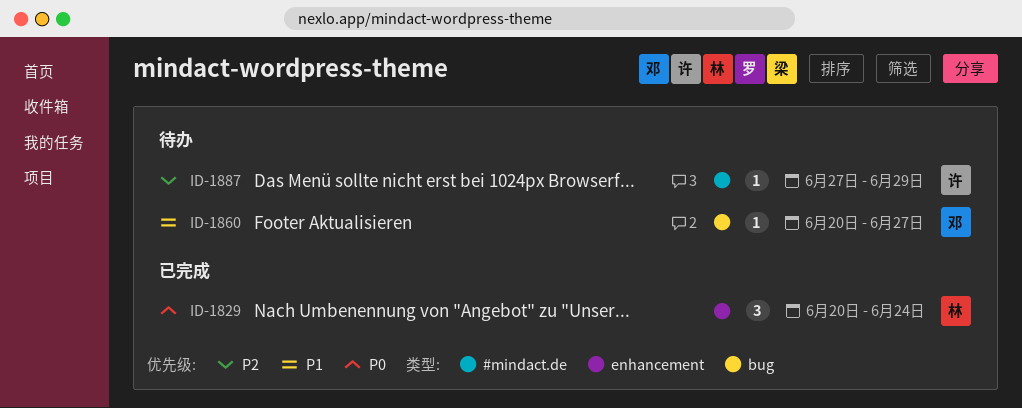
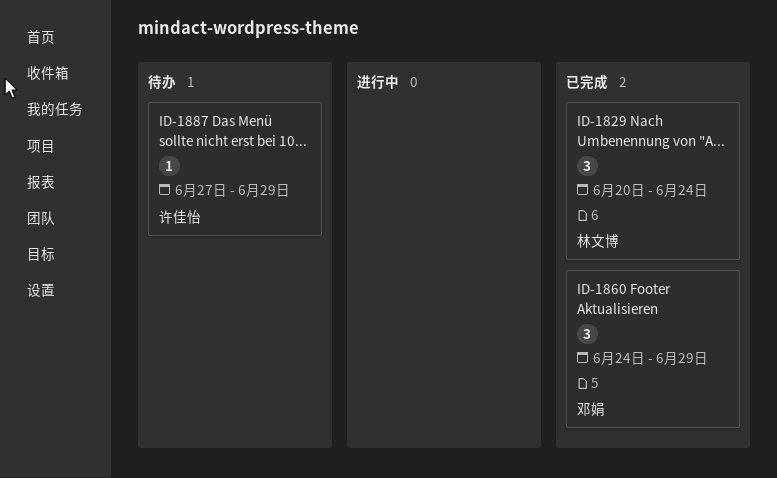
ID-1860, status: 待办 -> 已完成
ID-1860, estimate: 1 -> 3
ID-1860, start: Jun 20 -> Jun 24
ID-1860, due: Jun 27 -> Jun 29

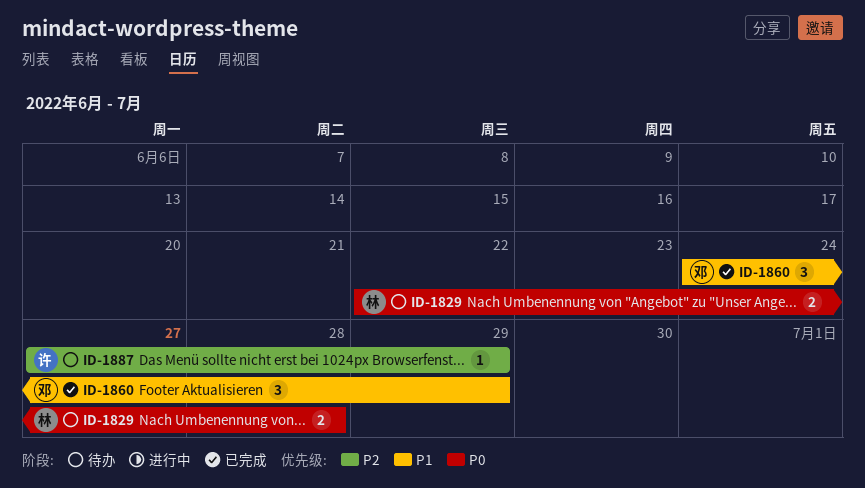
ID-1829, status: 已完成 -> 待办
ID-1829, estimate: 3 -> 2
ID-1829, start: Jun 20 -> Jun 22
ID-1829, due: Jun 24 -> Jun 28

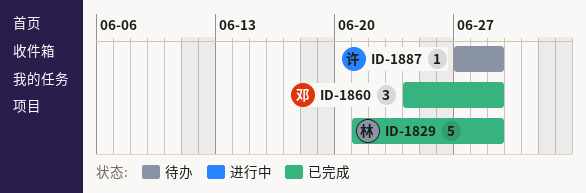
ID-1829, status: 待办 -> 已完成
ID-1829, estimate: 2 -> 5
ID-1829, start: Jun 22 -> Jun 21
ID-1829, due: Jun 28 -> Jun 29

